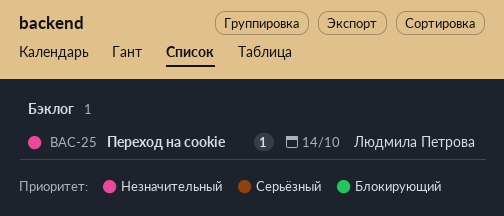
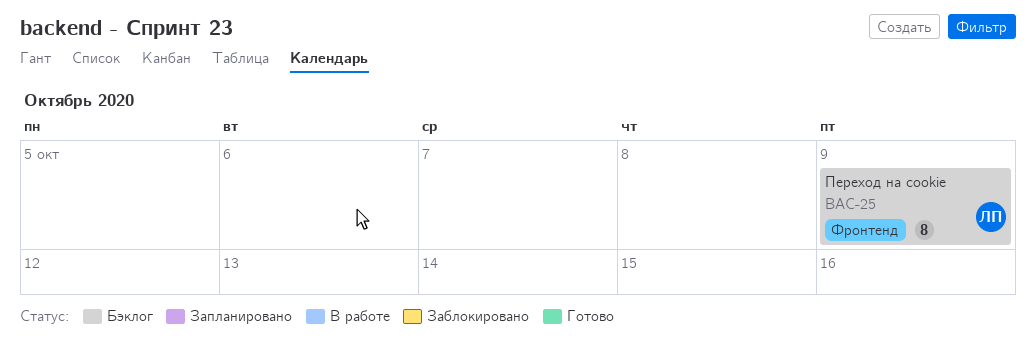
BAC-25, estimate: 1 -> 8
BAC-25, due: Oct 14 -> Oct 9

